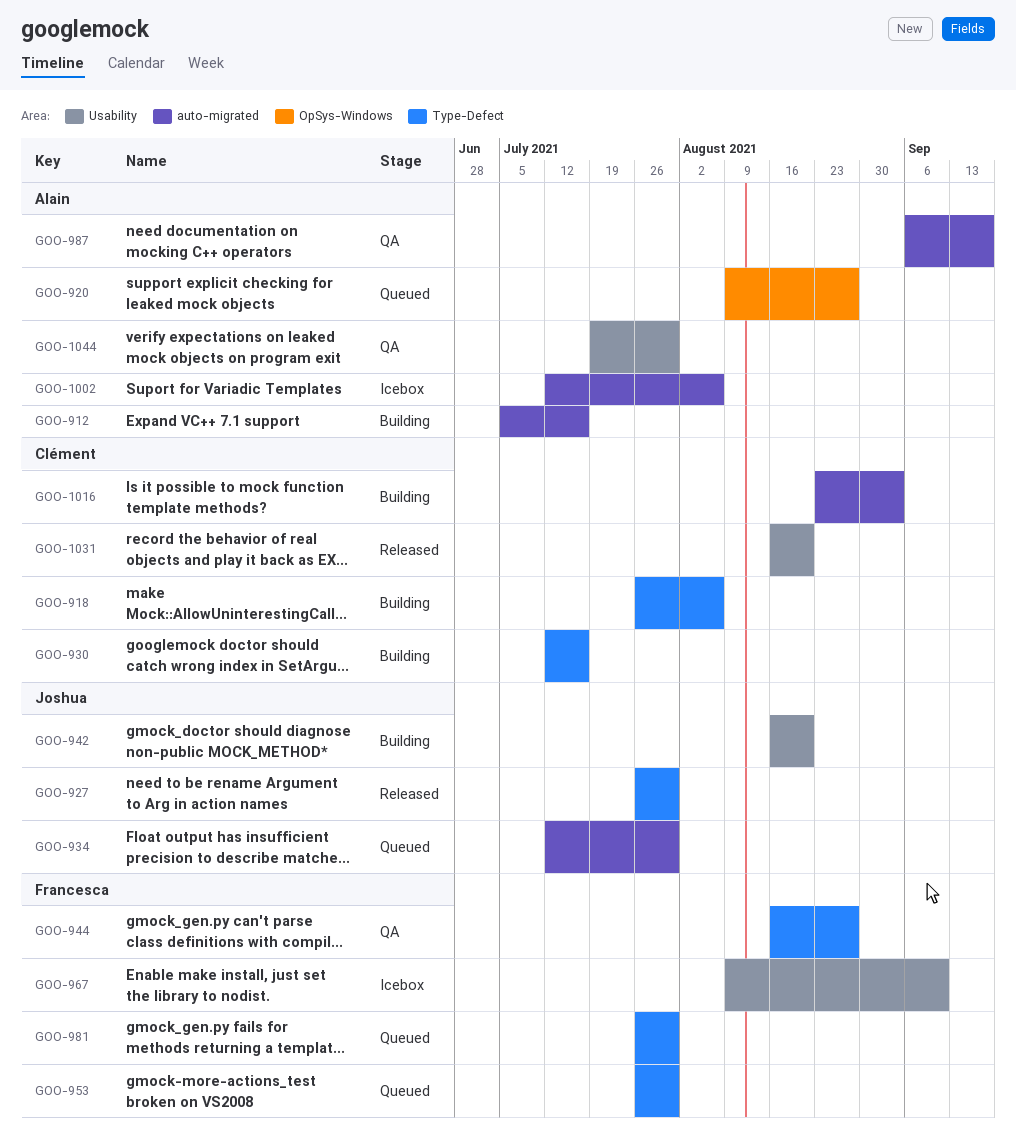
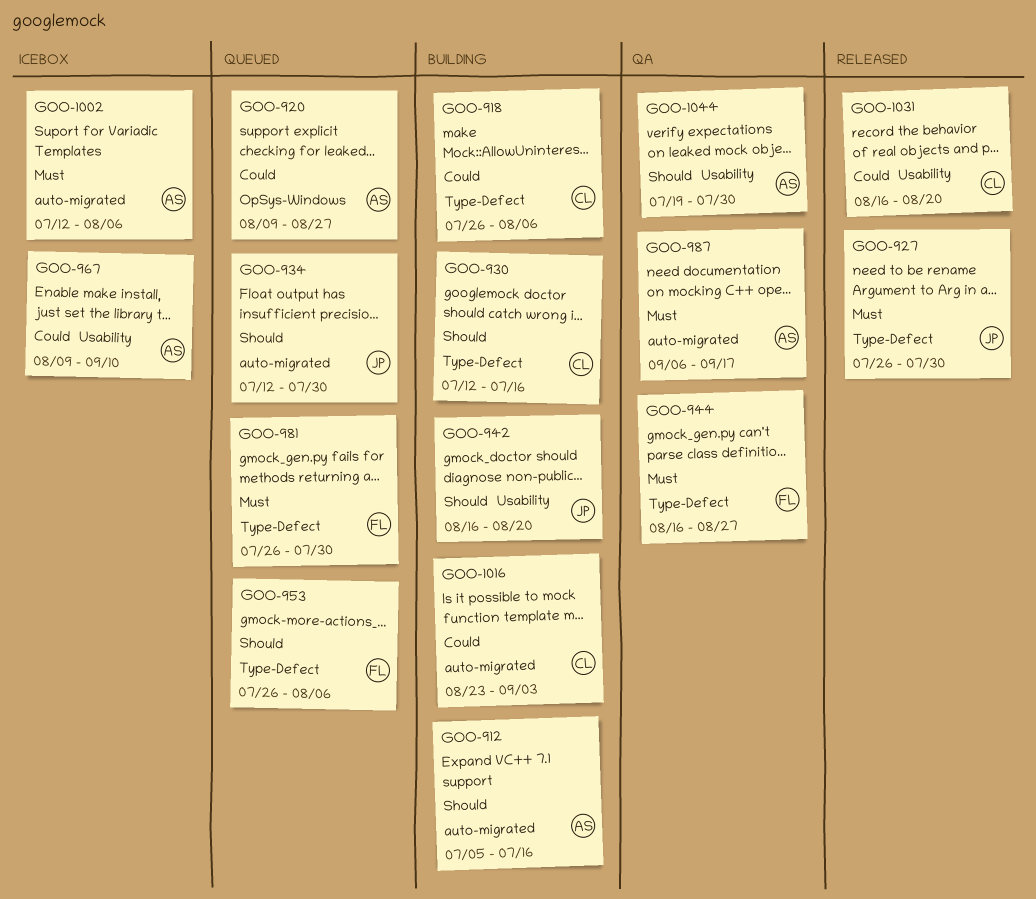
GOO-953, due: Jul 30 -> Aug 6
GOO-967, owner: Francesca -> Alain

